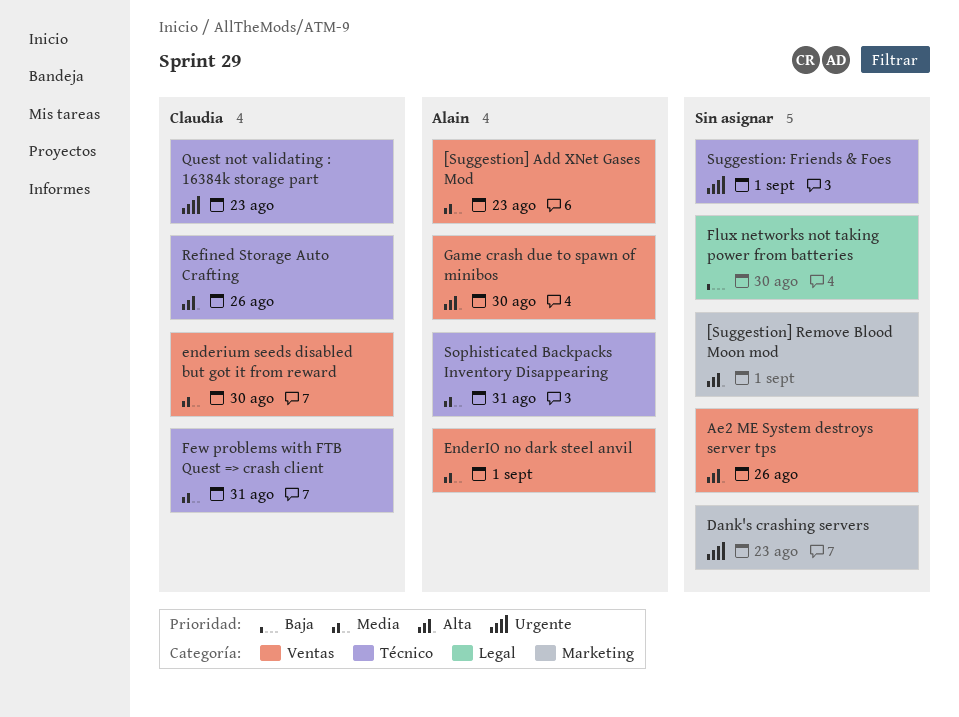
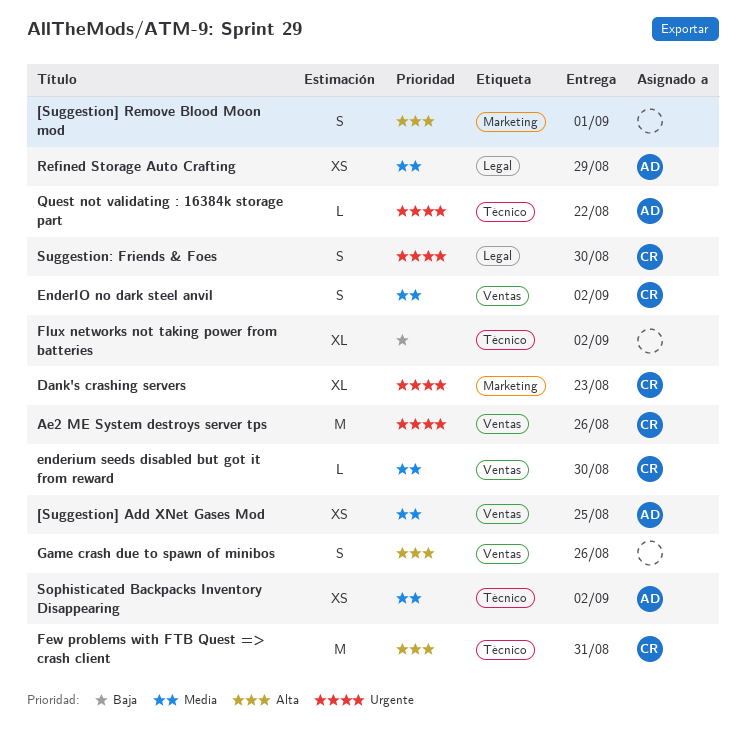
[Suggestion] Add XNet Gases Mod, due: Aug 23 -> Aug 25
Ae2 ME System destroys server tps, owner: none -> Claudia
Ae2 ME System destroys server tps, priority: Alta -> Urgente
Dank's crashing servers, owner: none -> Claudia
EnderIO no dark steel anvil, owner: Alain -> Claudia
EnderIO no dark steel anvil, due: Sep 1 -> Sep 2
Few problems with FTB Quest => crash client, priority: Media -> Alta
Flux networks not taking power from batteries, label: Legal -> Técnico
Flux networks not taking power from batteries, due: Aug 30 -> Sep 2
Game crash due to spawn of minibos, owner: Alain -> none
Game crash due to spawn of minibos, due: Aug 30 -> Aug 26
Quest not validating : 16384k storage part, owner: Claudia -> Alain
Quest not validating : 16384k storage part, due: Aug 23 -> Aug 22
Refined Storage Auto Crafting, owner: Claudia -> Alain
Refined Storage Auto Crafting, priority: Alta -> Media
Refined Storage Auto Crafting, label: Técnico -> Legal
Refined Storage Auto Crafting, due: Aug 26 -> Aug 29
Sophisticated Backpacks Inventory Disappearing, due: Aug 31 -> Sep 2
Suggestion: Friends & Foes, owner: none -> Claudia
Suggestion: Friends & Foes, label: Técnico -> Legal
Suggestion: Friends & Foes, due: Sep 1 -> Aug 30

